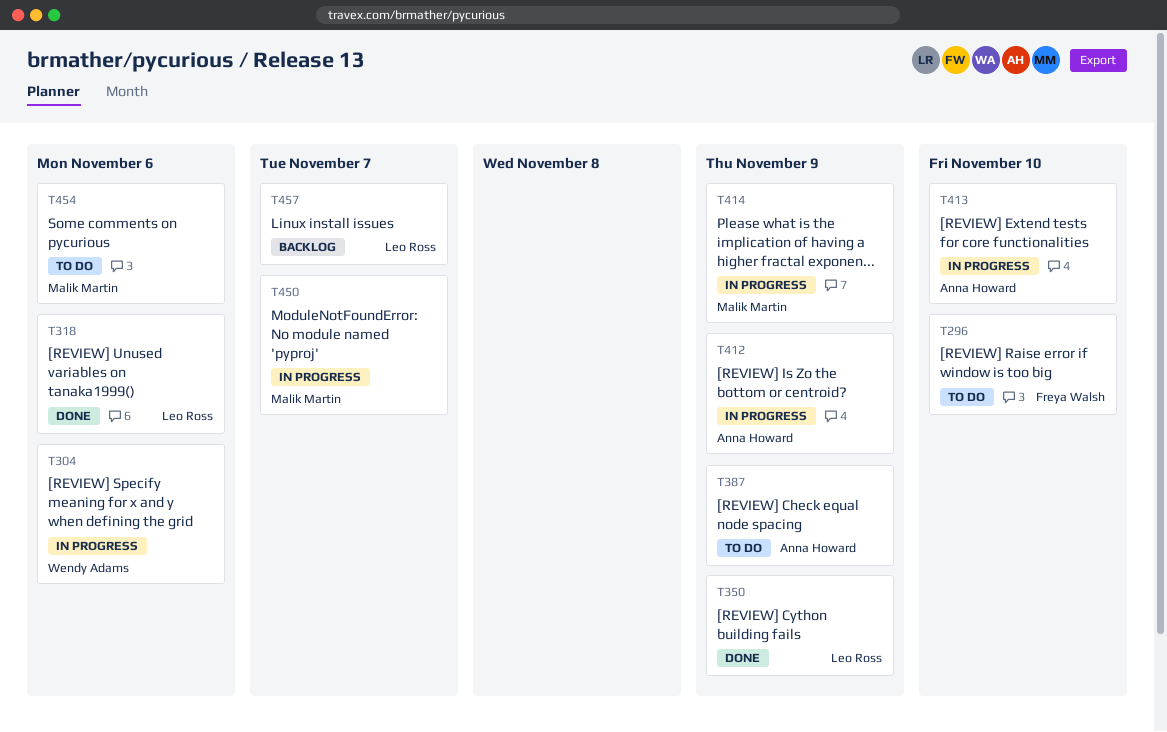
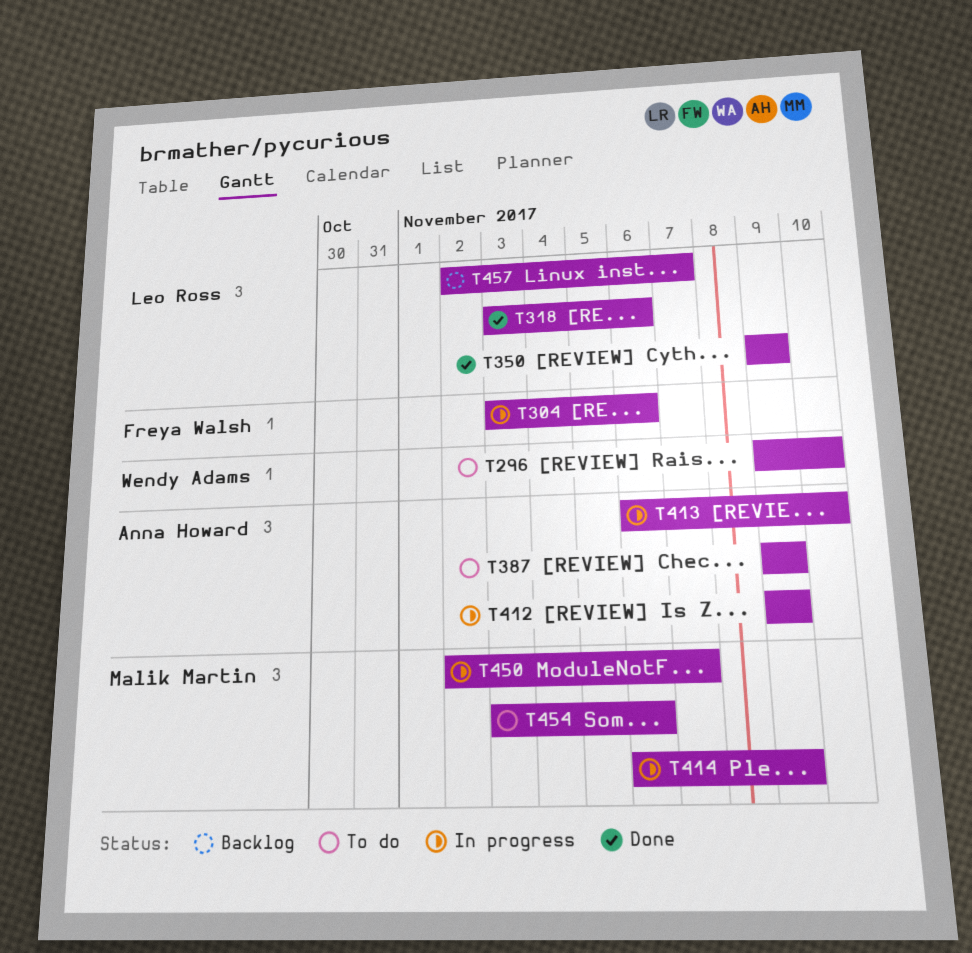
T296, owner: Freya Walsh -> Wendy Adams
T304, owner: Wendy Adams -> Freya Walsh

